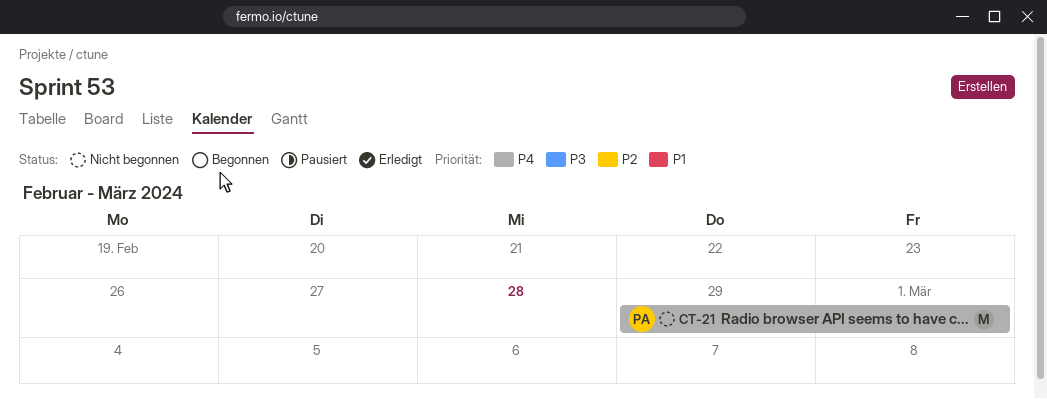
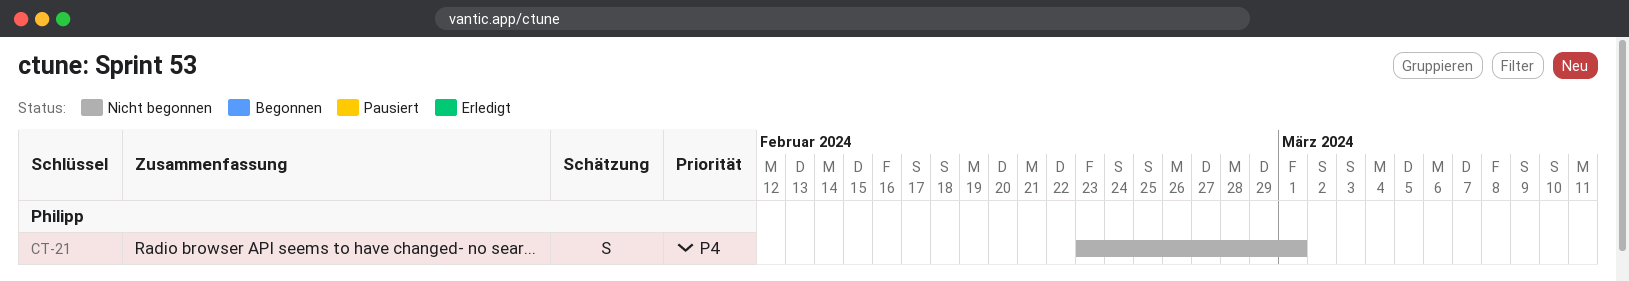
CT-21, estimate: M -> S
CT-21, start: Feb 29 -> Feb 23

